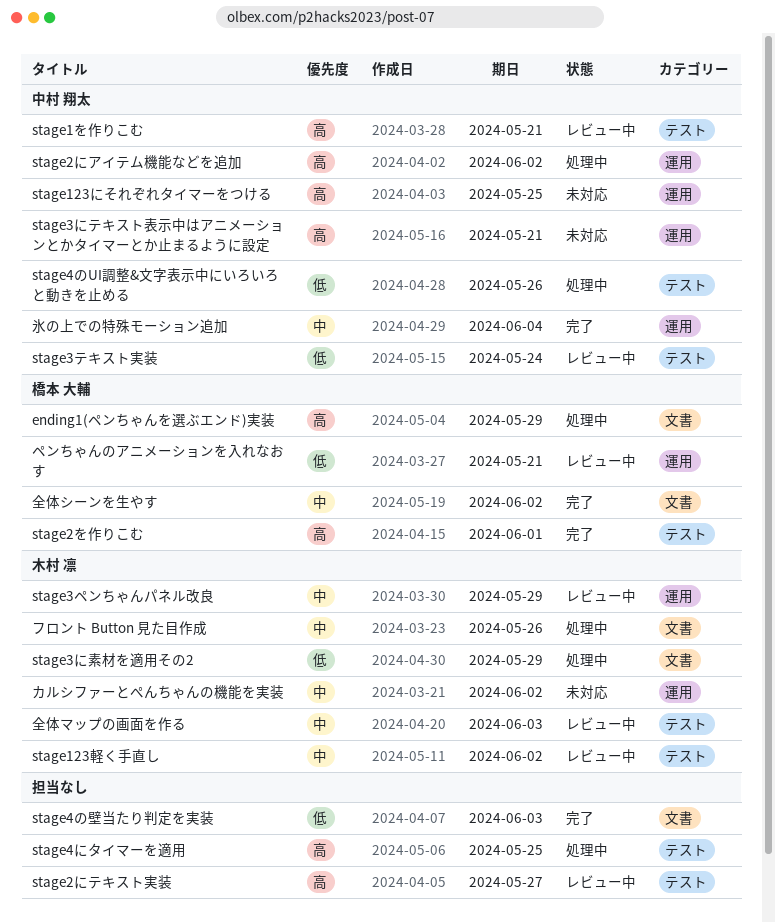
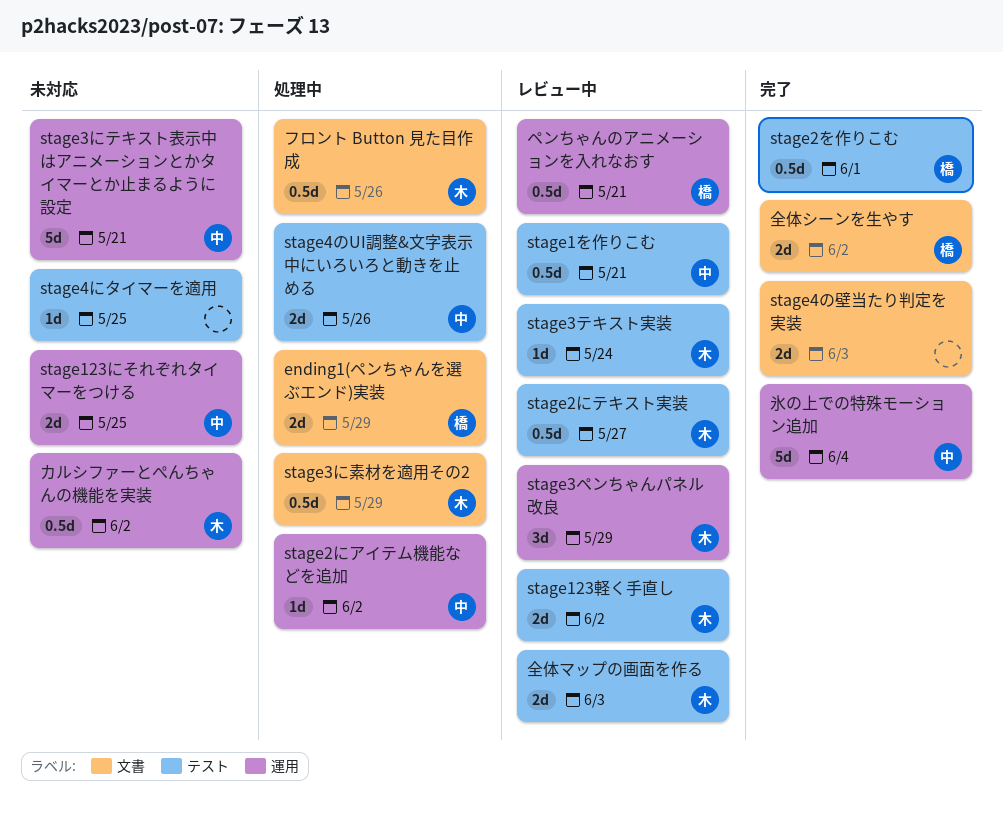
stage2にテキスト実装, owner: none -> 木村 凛
stage3テキスト実装, owner: 中村 翔太 -> 木村 凛
stage4にタイマーを適用, status: 処理中 -> 未対応

